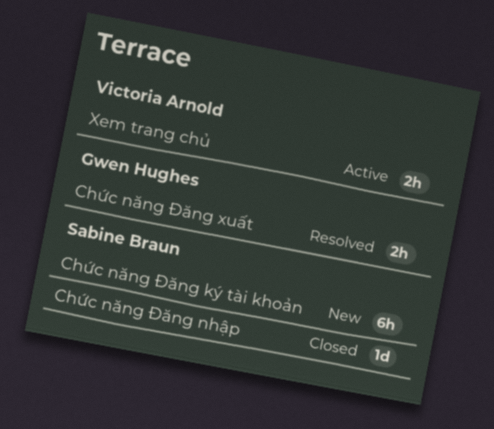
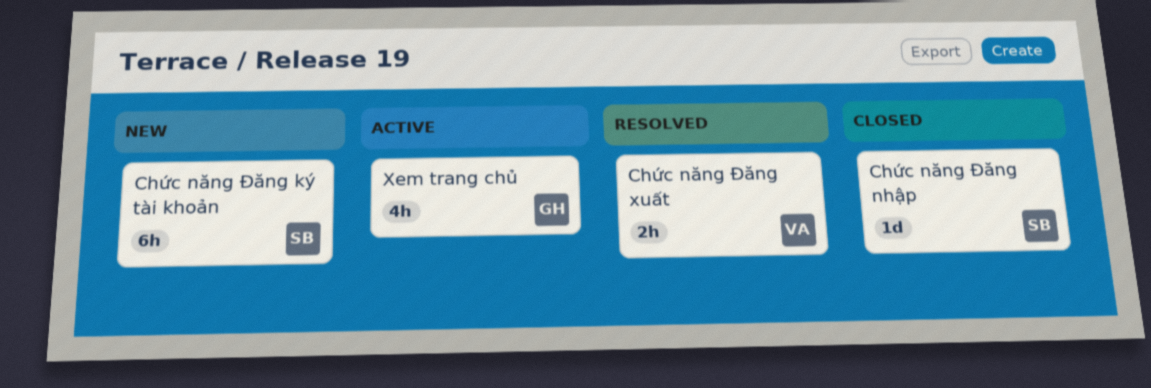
Chức năng Đăng xuất, owner: Gwen Hughes -> Victoria Arnold
Xem trang chủ, owner: Victoria Arnold -> Gwen Hughes
Xem trang chủ, estimate: 2h -> 4h

